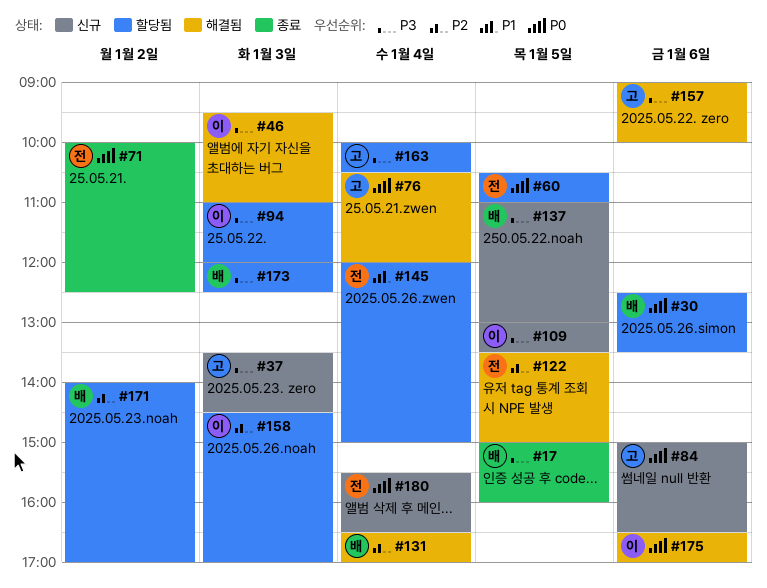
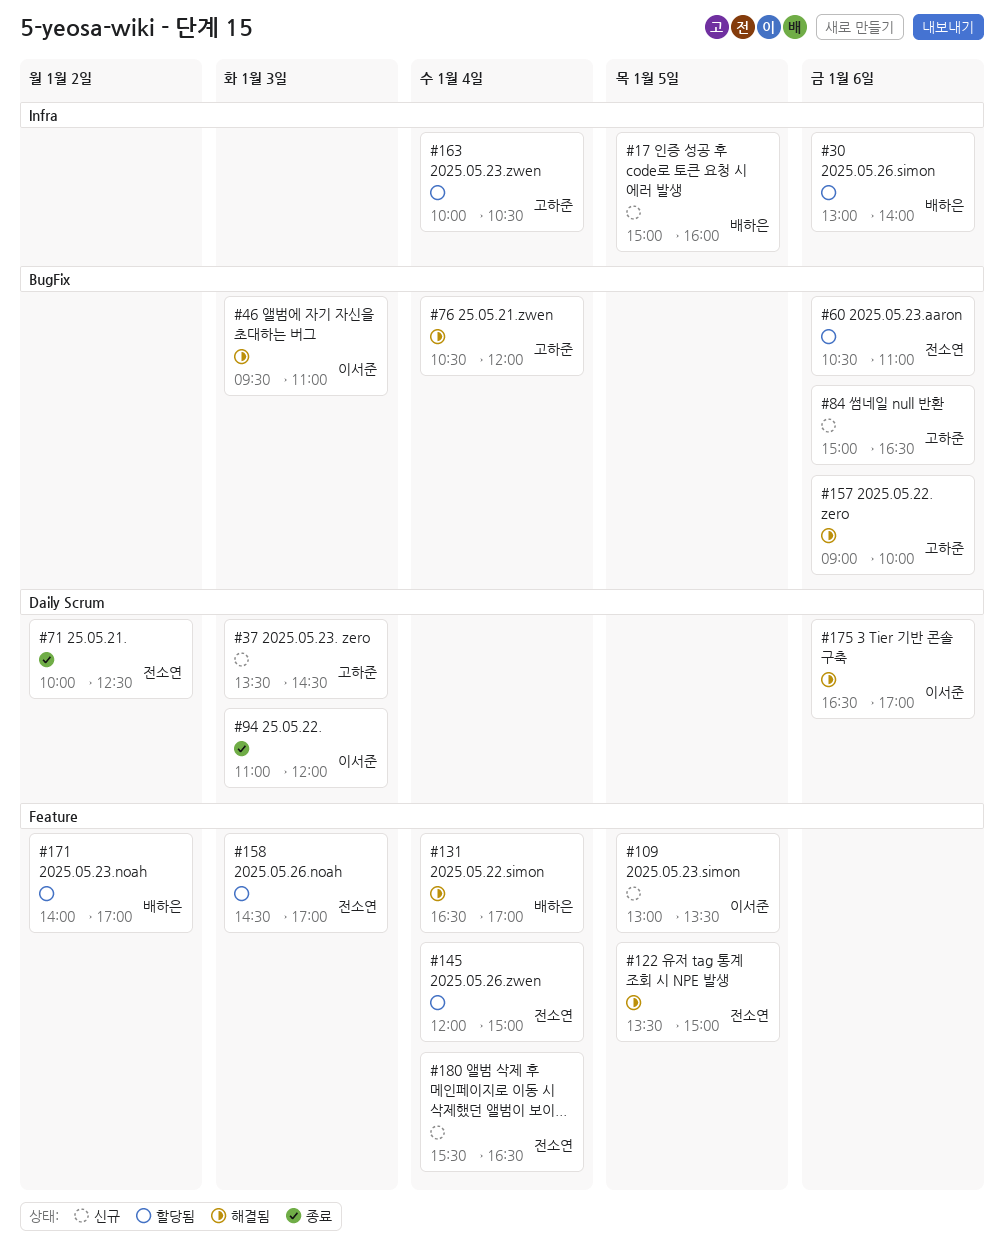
#17, status: 종료 -> 신규
#30, begins: 12:30 -> 13:00
#30, ends: 13:30 -> 14:00
#60, day: Jan 5 -> Jan 6
#94, status: 할당됨 -> 종료
#137: present -> none
#158, owner: 이서준 -> 전소연
#173: present -> none

